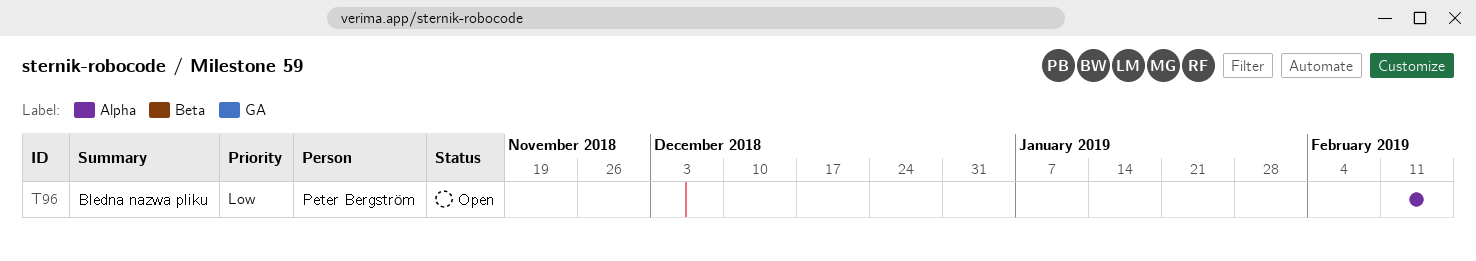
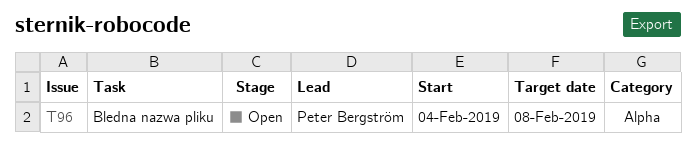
T96, start: Feb 11 -> Feb 4
T96, due: Feb 15 -> Feb 8

